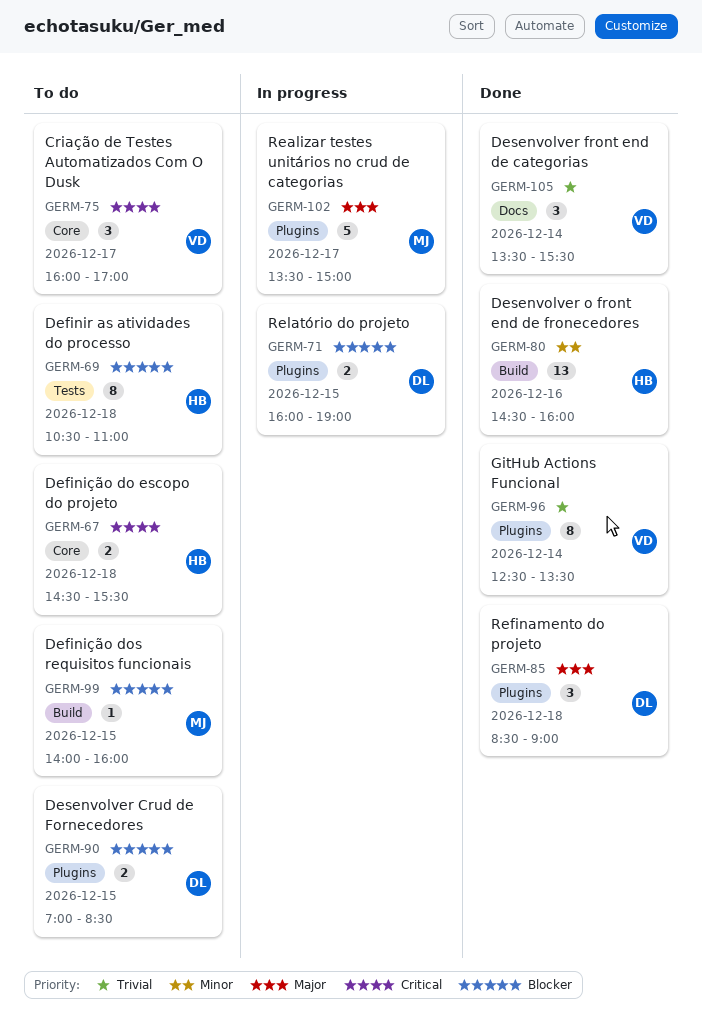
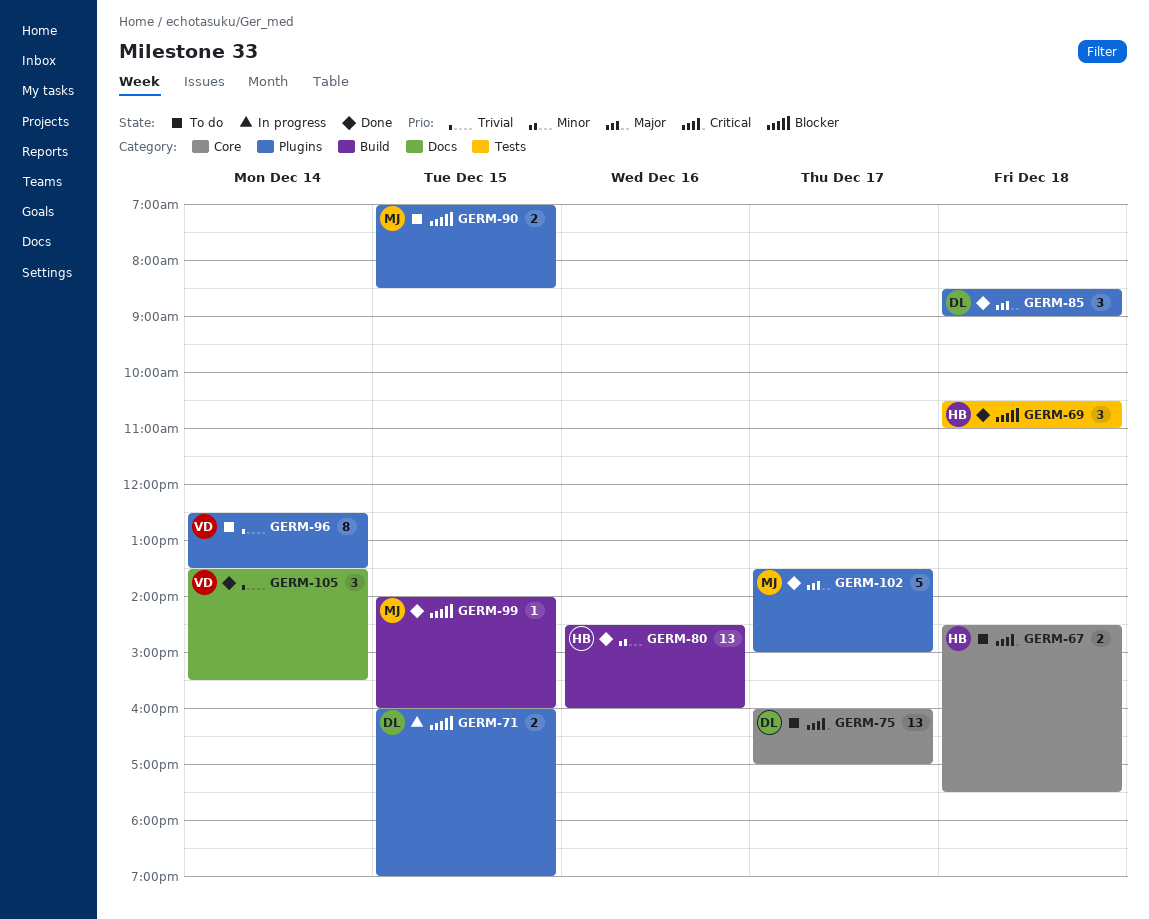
GERM-67, ends: 15:30 -> 17:30
GERM-69, status: To do -> Done
GERM-69, estimate: 8 -> 3
GERM-75, owner: VD -> DL
GERM-75, estimate: 3 -> 13
GERM-90, owner: DL -> MJ
GERM-96, status: Done -> To do
GERM-99, status: To do -> Done
GERM-102, status: In progress -> Done

